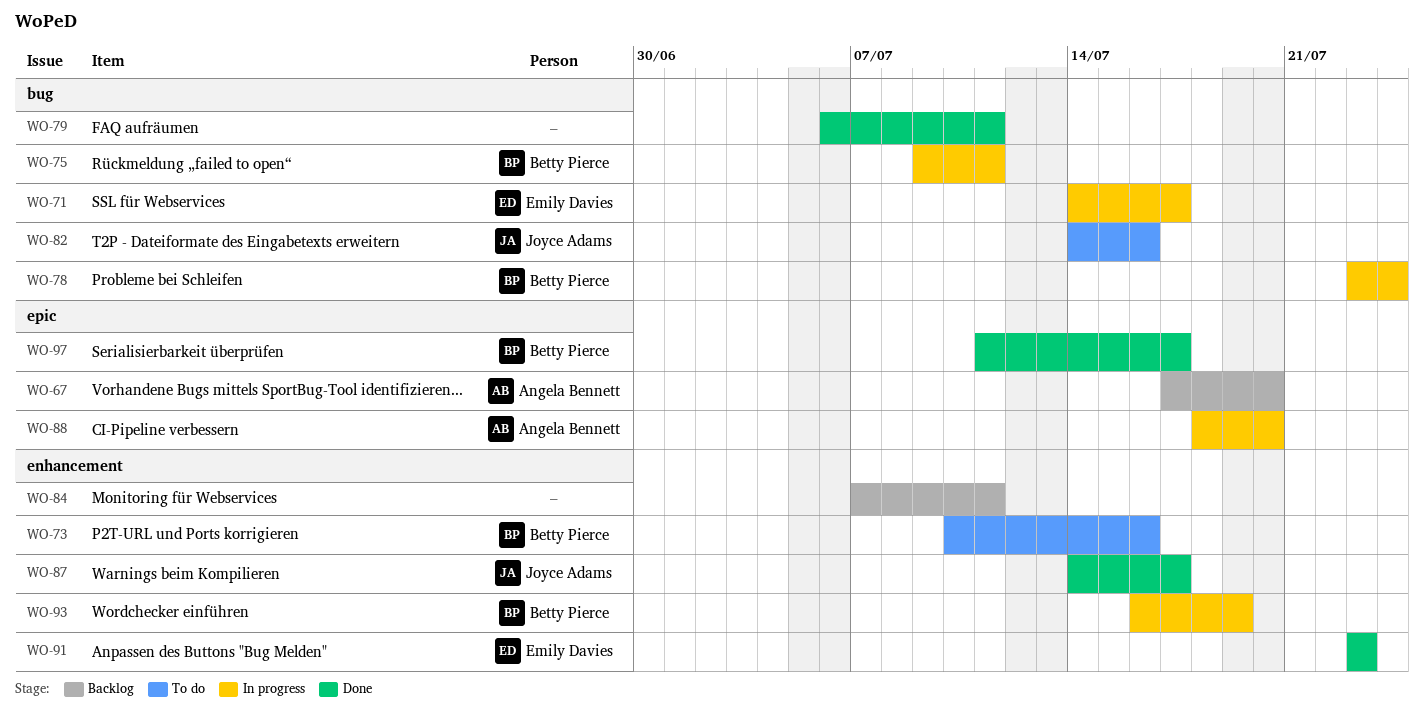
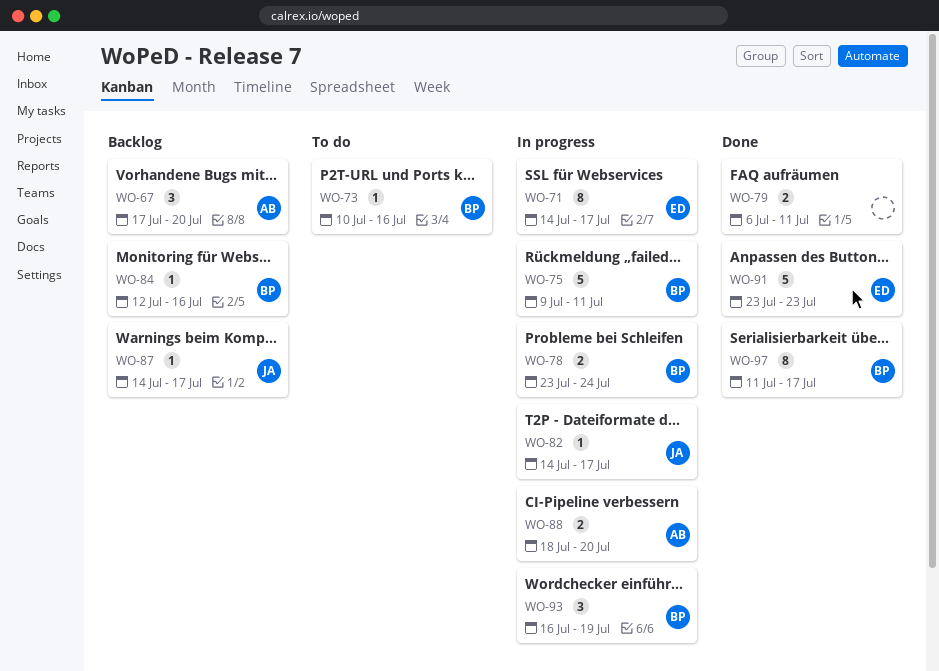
WO-82, status: To do -> In progress
WO-82, due: Jul 16 -> Jul 17
WO-84, owner: none -> Betty Pierce
WO-84, start: Jul 7 -> Jul 12
WO-84, due: Jul 11 -> Jul 16
WO-87, status: Done -> Backlog

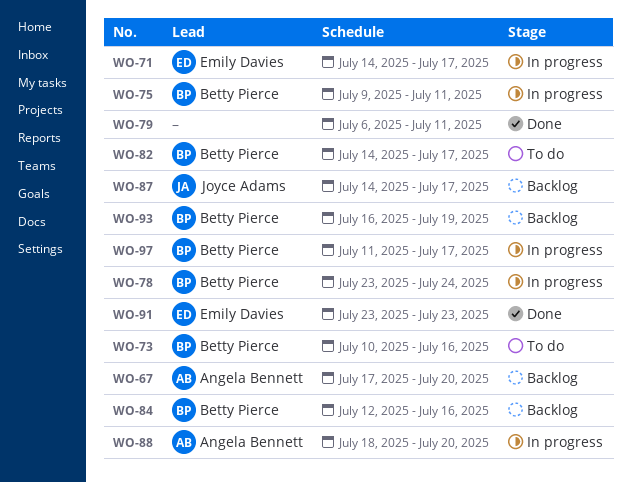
WO-82, status: In progress -> To do
WO-82, owner: Joyce Adams -> Betty Pierce
WO-93, status: In progress -> Backlog
WO-97, status: Done -> In progress

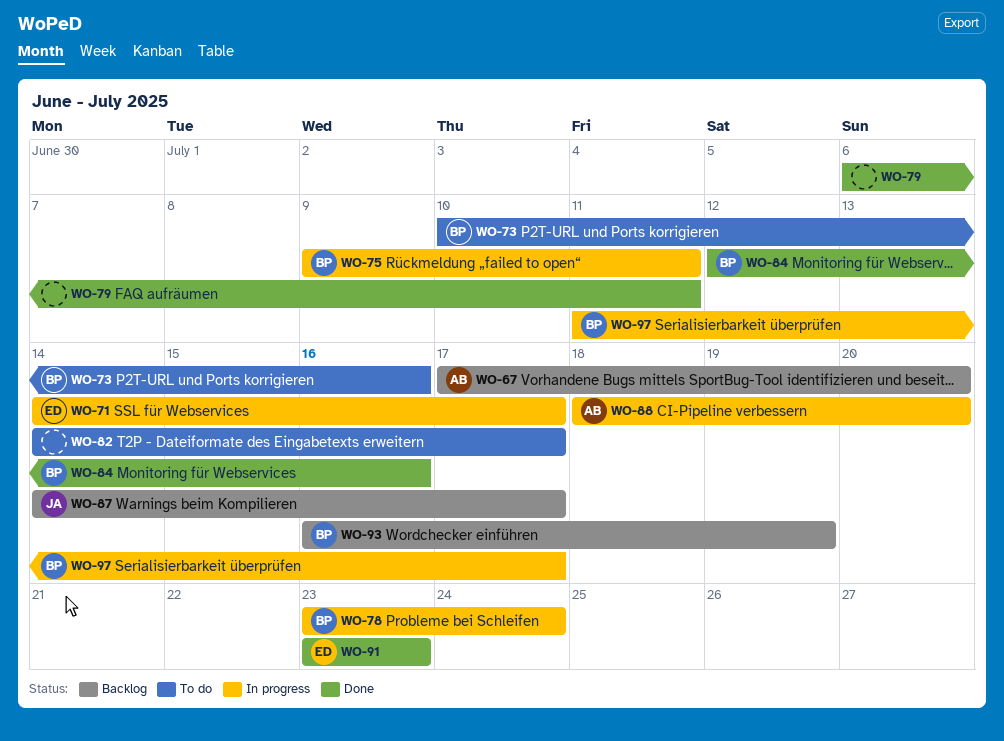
WO-82, owner: Betty Pierce -> none
WO-84, status: Backlog -> Done

